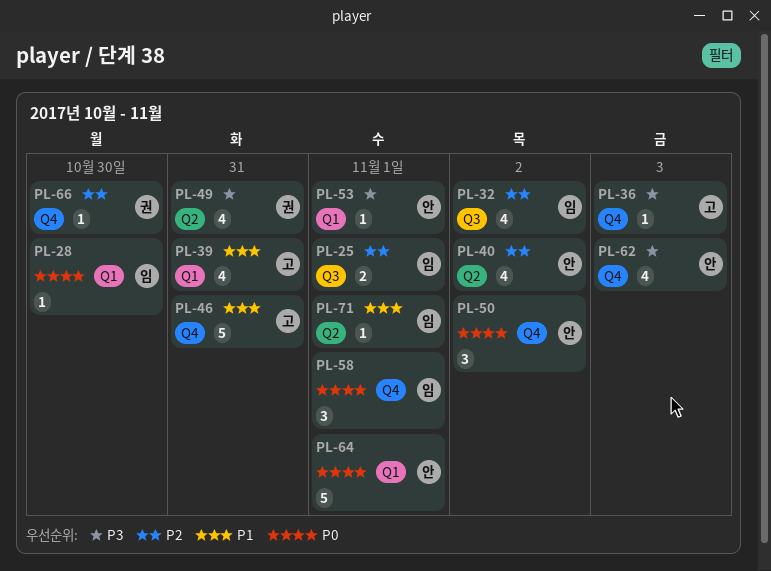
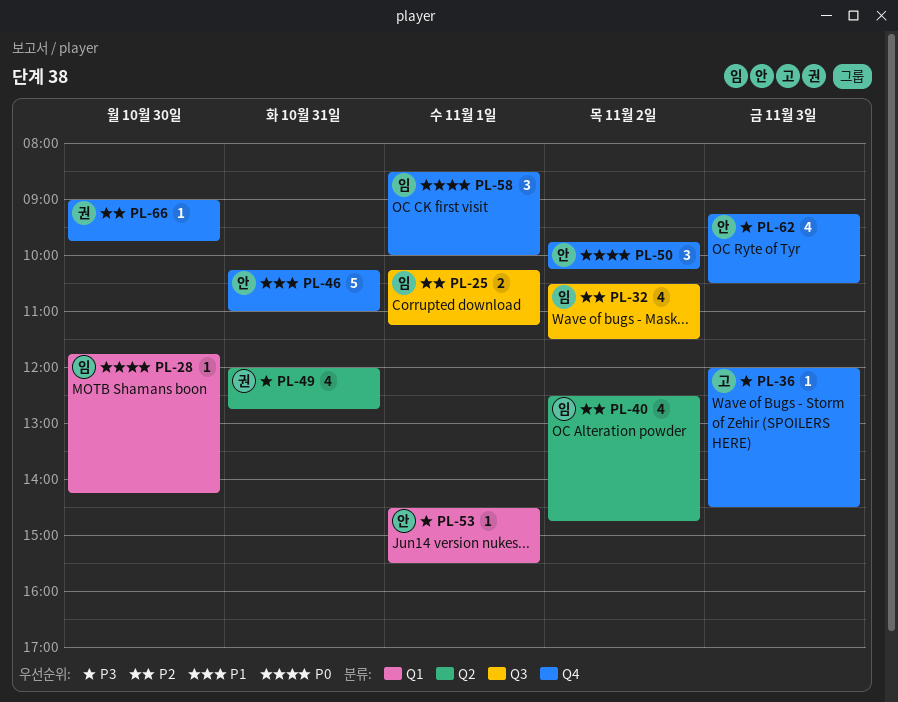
PL-39: present -> none
PL-40, owner: 안 -> 임
PL-46, owner: 고 -> 안
PL-64: present -> none
PL-71: present -> none

